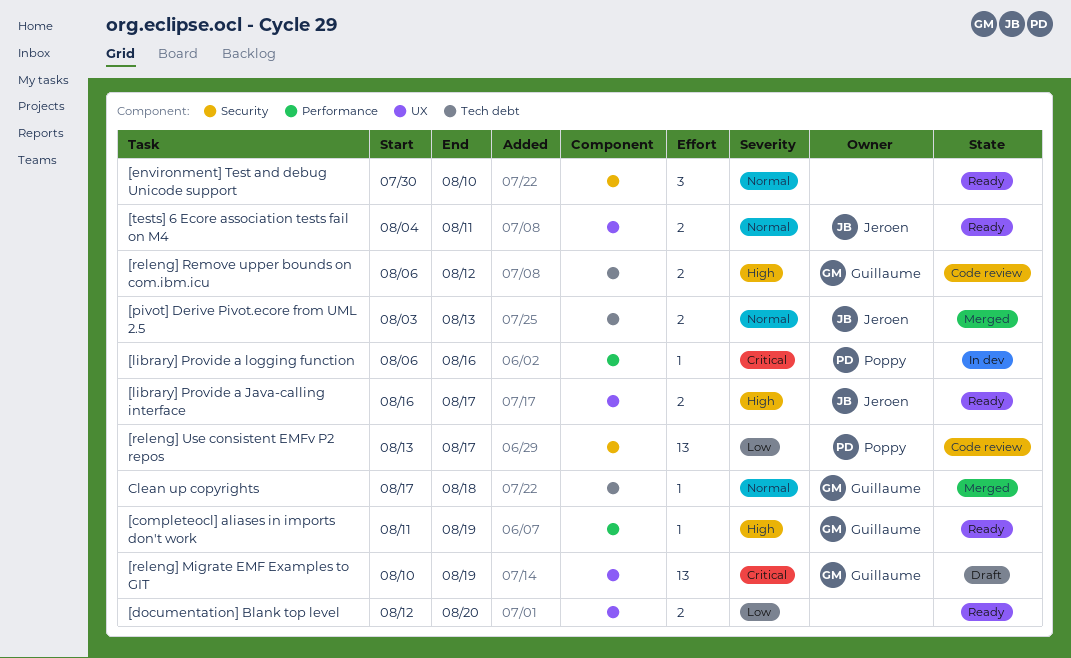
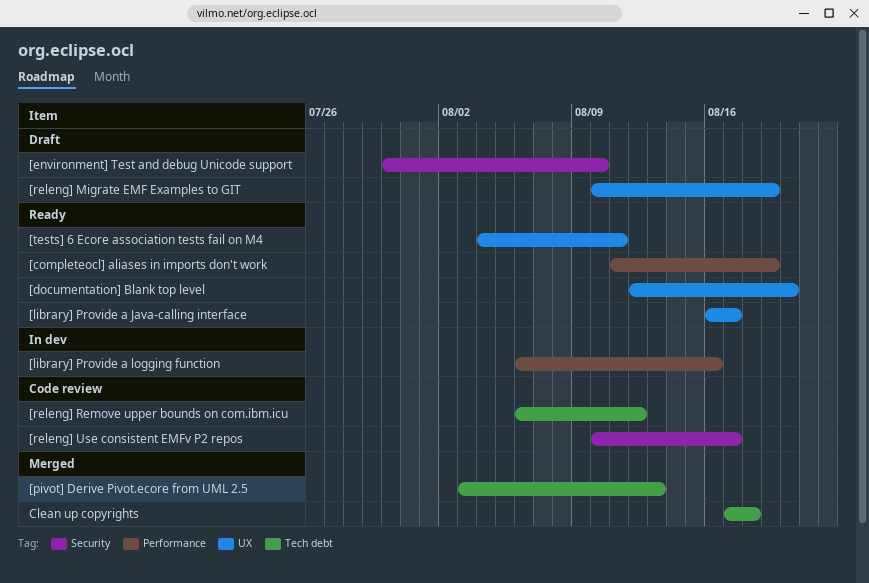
[environment] Test and debug Unicode support, status: Ready -> Draft
[releng] Use consistent EMFv P2 repos, start: Aug 13 -> Aug 10

